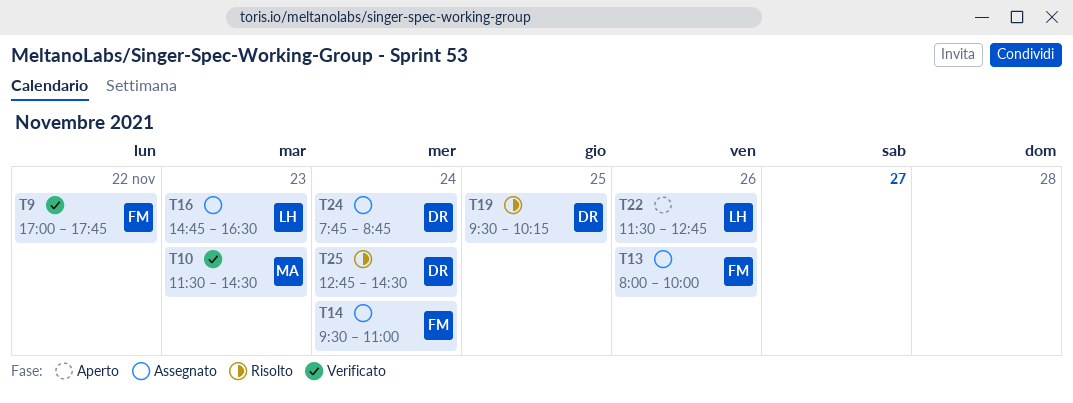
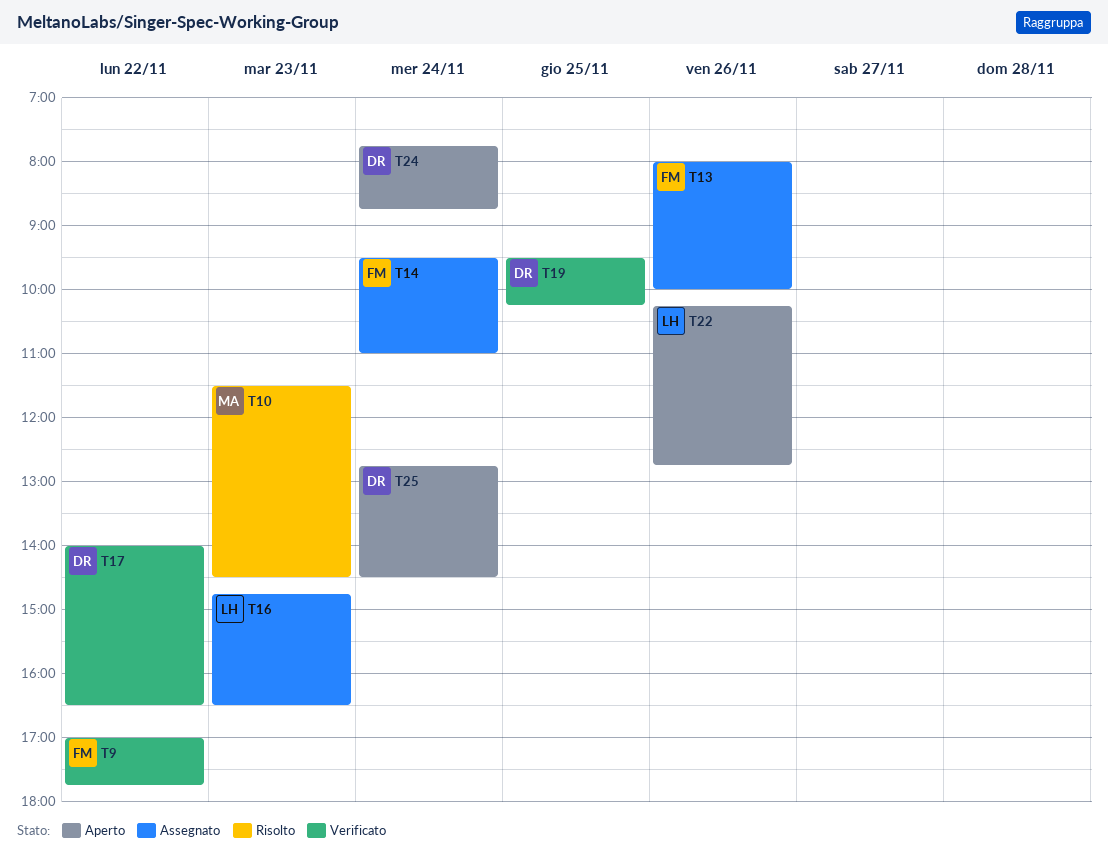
T10, status: Verificato -> Risolto
T17: none -> present
T19, status: Risolto -> Verificato
T22, begins: 11:30 -> 10:15
T24, status: Assegnato -> Aperto
T25, status: Risolto -> Aperto

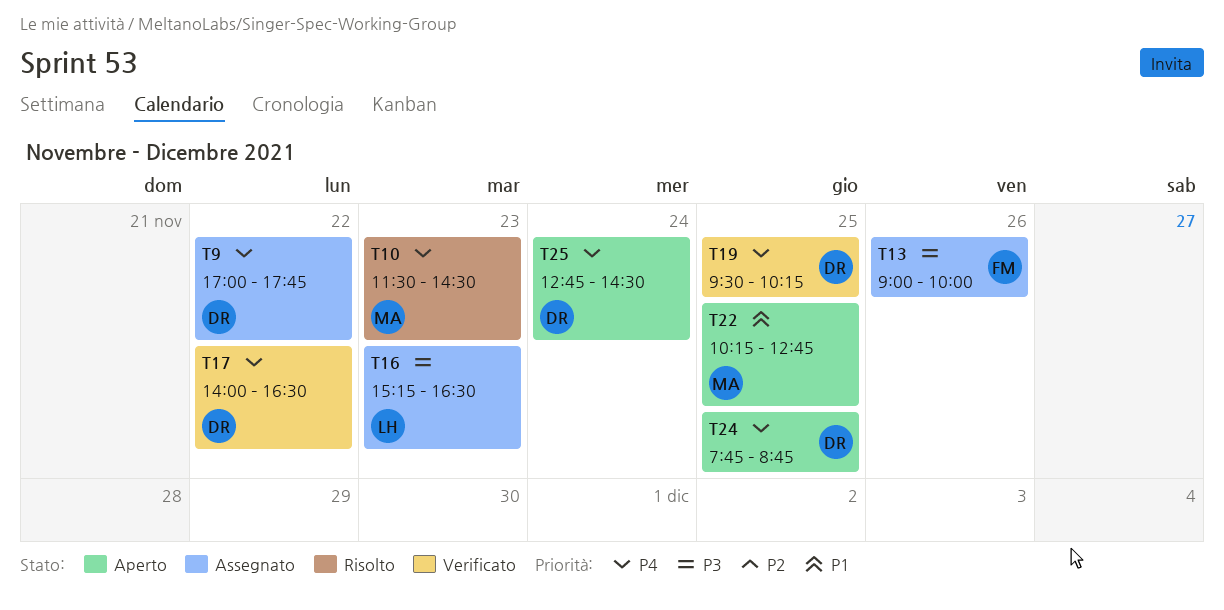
T9, status: Verificato -> Assegnato
T9, owner: FM -> DR
T13, begins: 08:00 -> 09:00
T14: present -> none
T16, begins: 14:45 -> 15:15
T22, owner: LH -> MA
T22, day: Nov 26 -> Nov 25
T24, day: Nov 24 -> Nov 25

